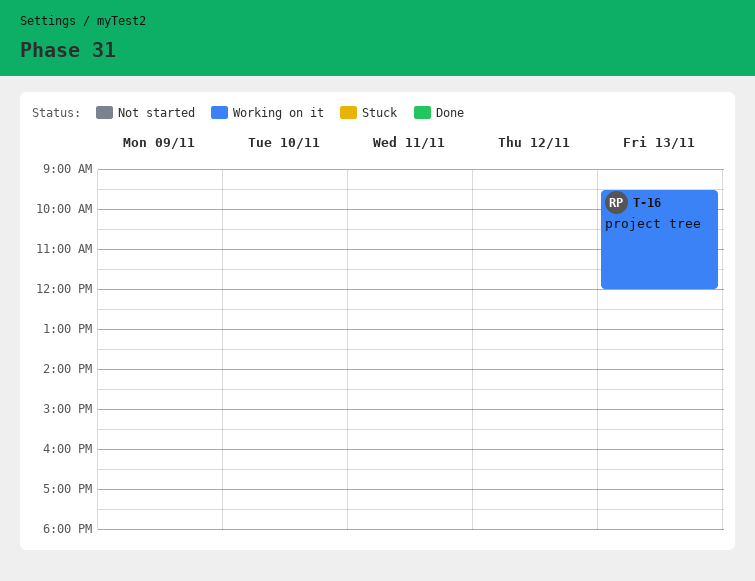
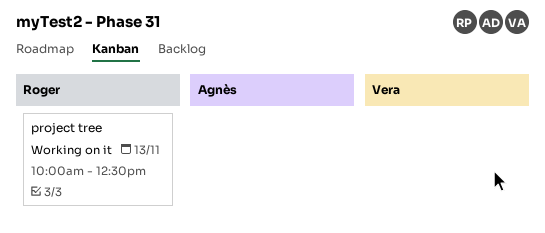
project tree, begins: 09:30 -> 10:00
project tree, ends: 12:00 -> 12:30

